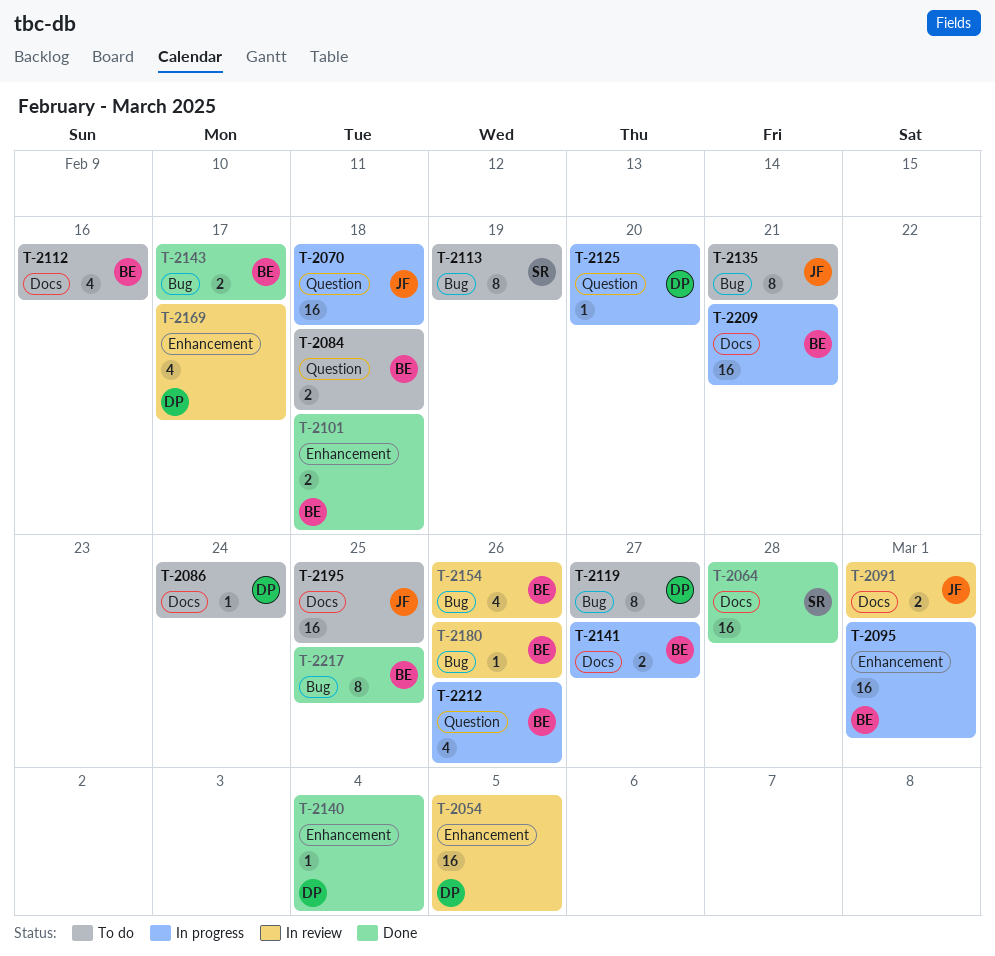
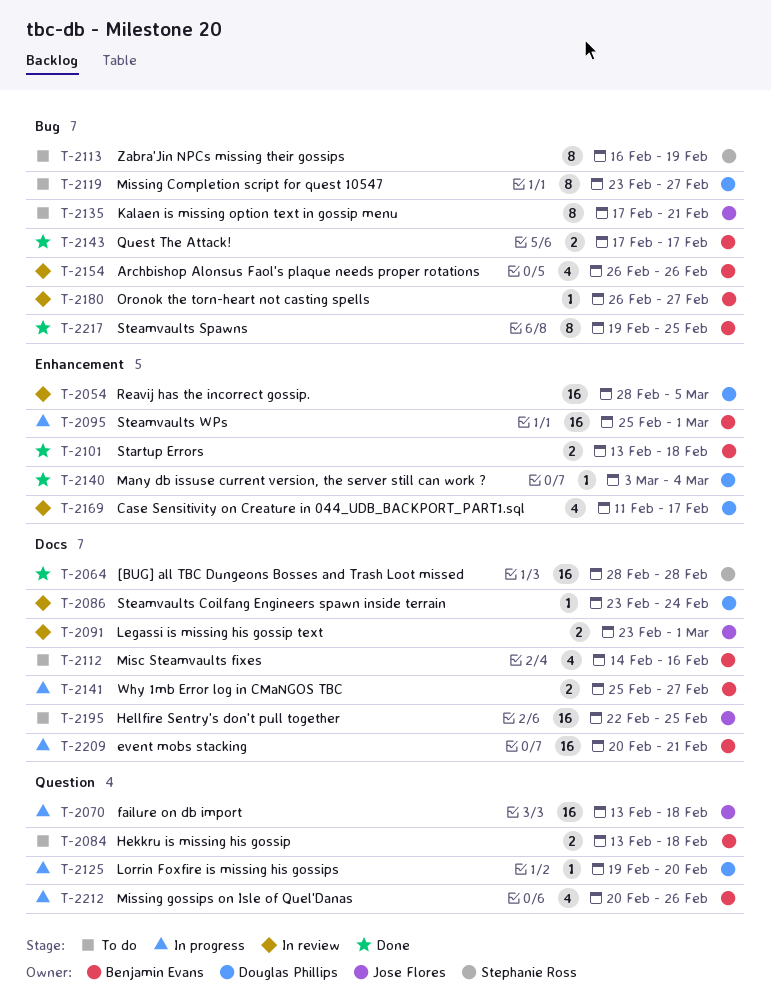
T-2086, status: To do -> In review
T-2180, due: Feb 26 -> Feb 27

